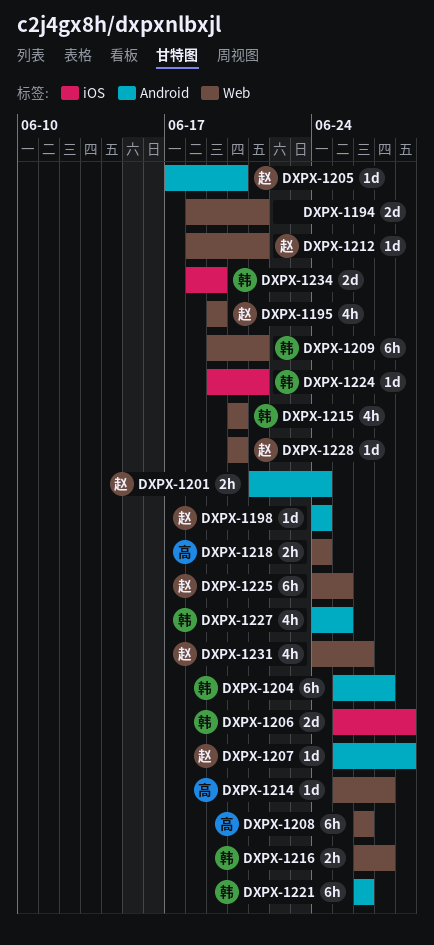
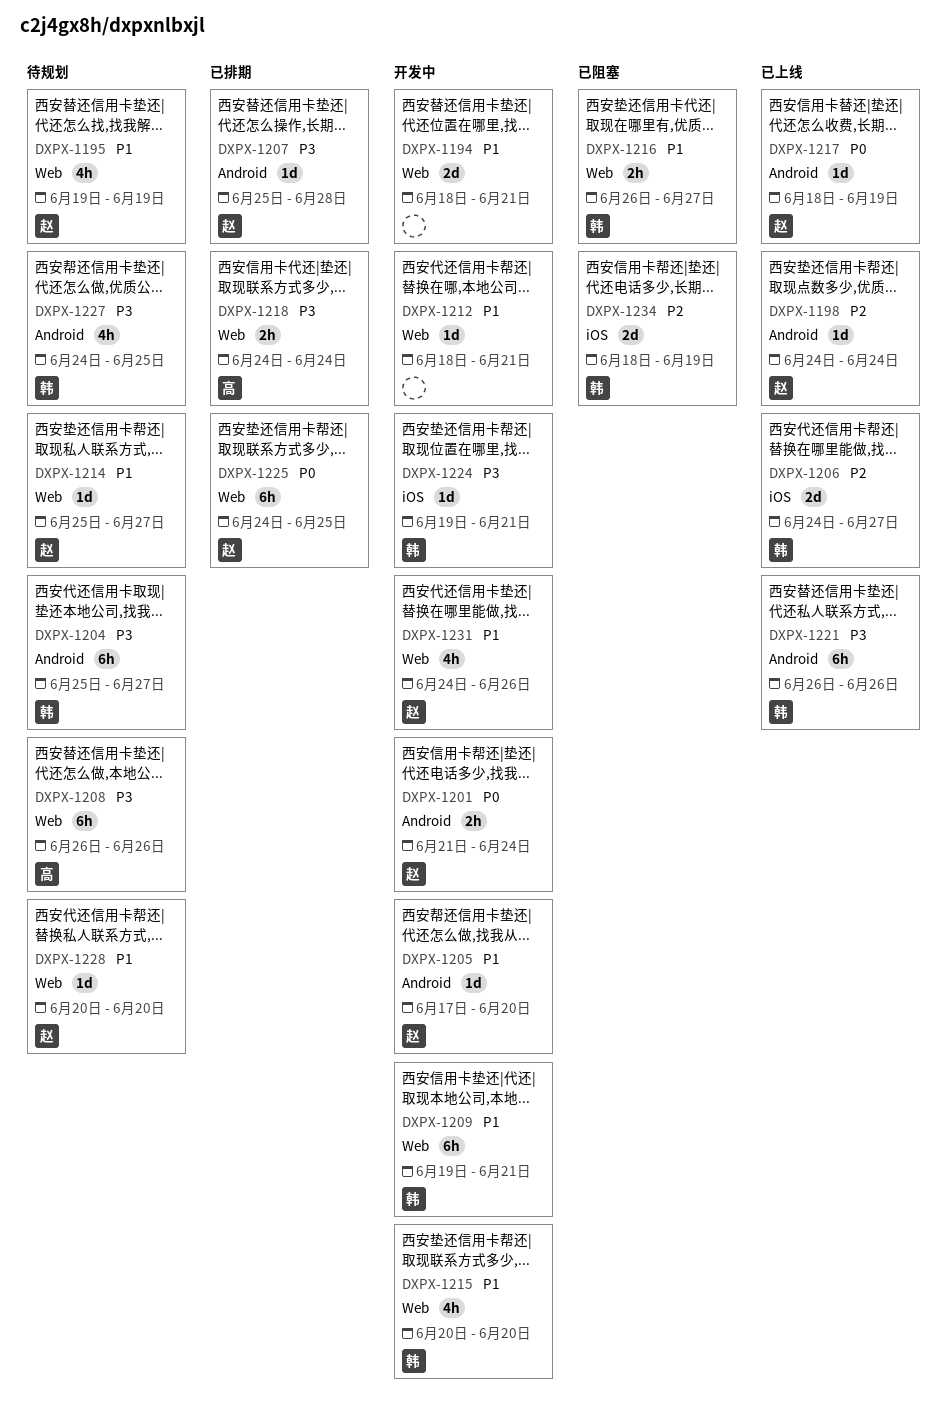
DXPX-1206, start: Jun 25 -> Jun 24
DXPX-1206, due: Jun 28 -> Jun 27
DXPX-1212, owner: 赵 -> none
DXPX-1214, owner: 高 -> 赵
DXPX-1217: none -> present

